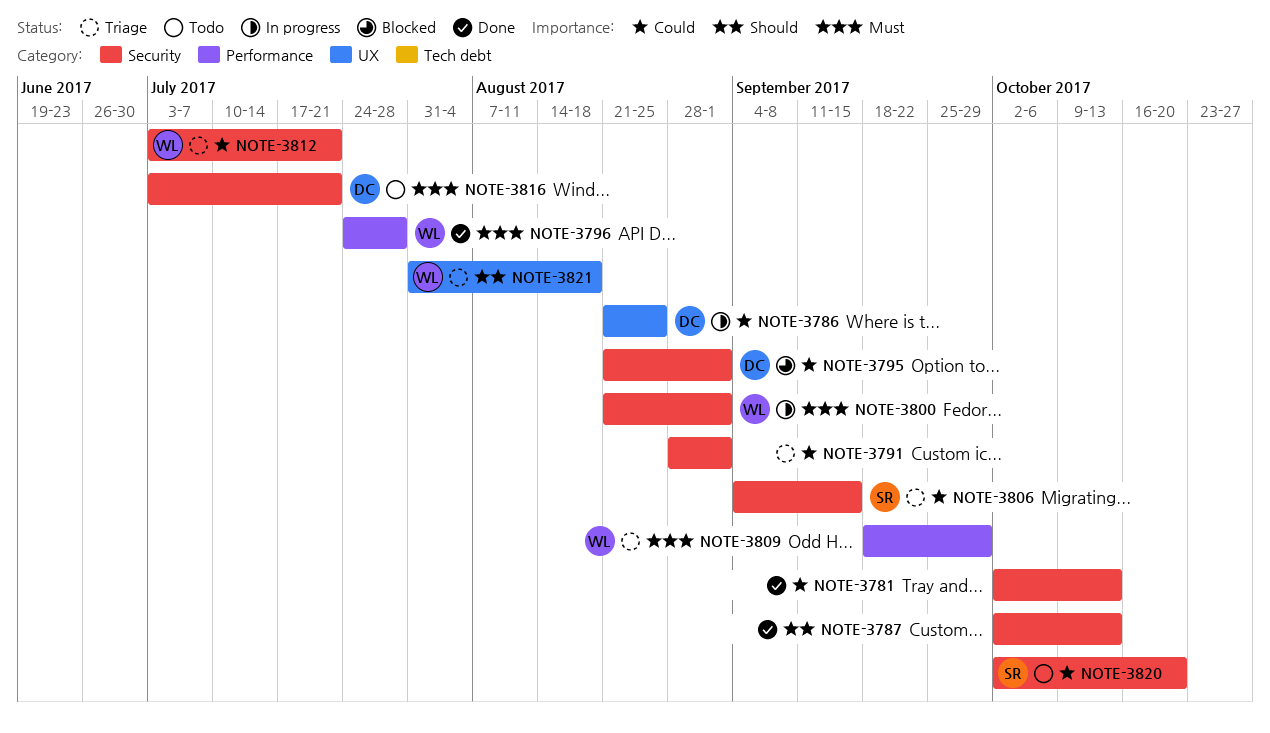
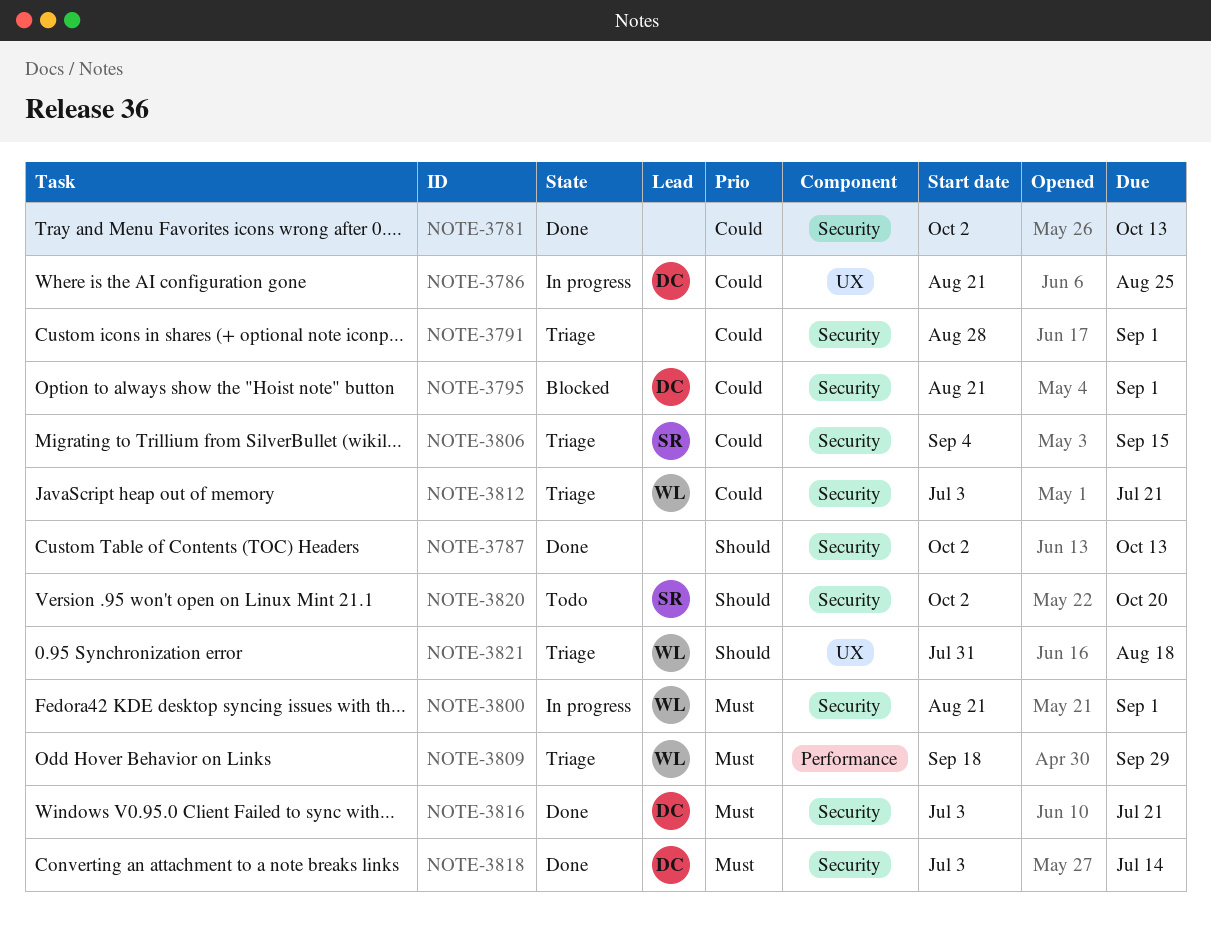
NOTE-3796: present -> none
NOTE-3816, status: Todo -> Done
NOTE-3818: none -> present
NOTE-3820, priority: Could -> Should

